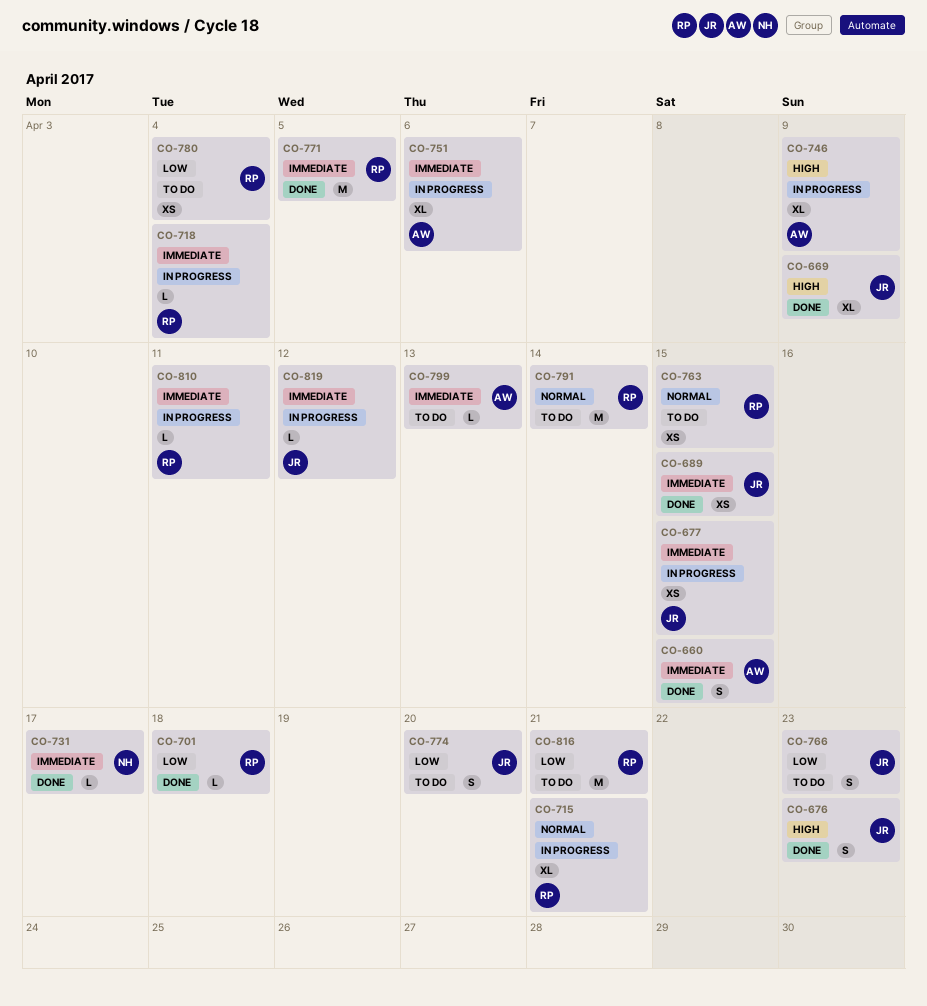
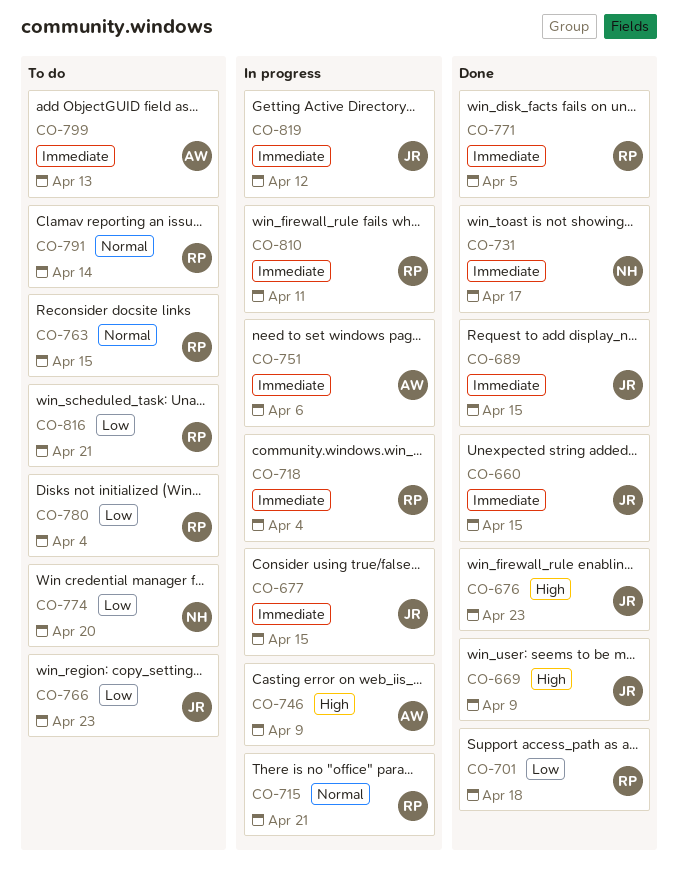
CO-660, owner: AW -> JR
CO-774, owner: JR -> NH

